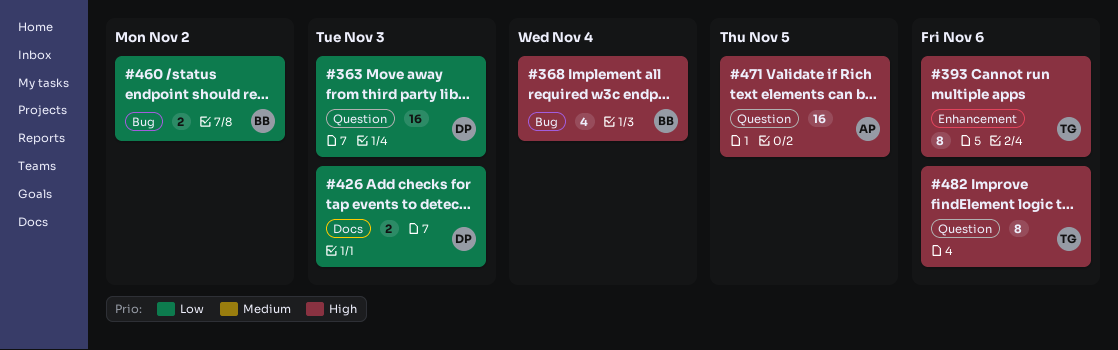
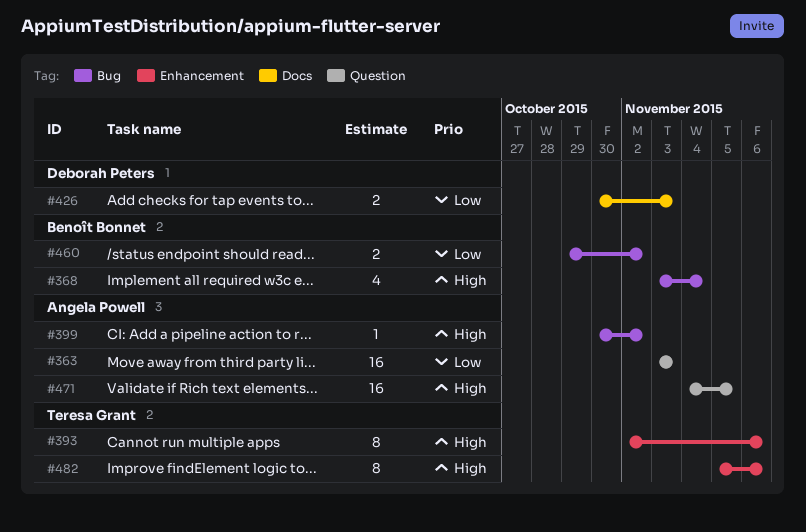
#363, owner: Deborah Peters -> Angela Powell
#399: none -> present
#482, label: Question -> Enhancement

